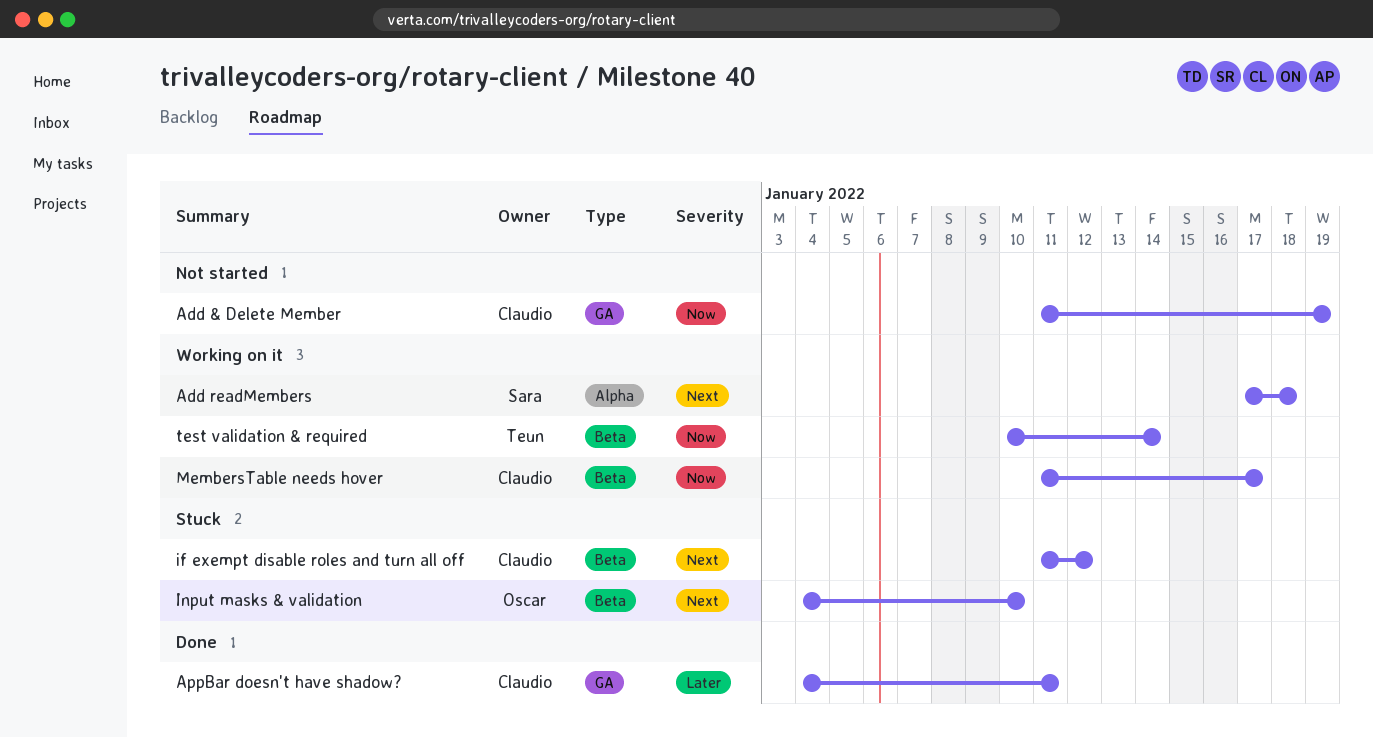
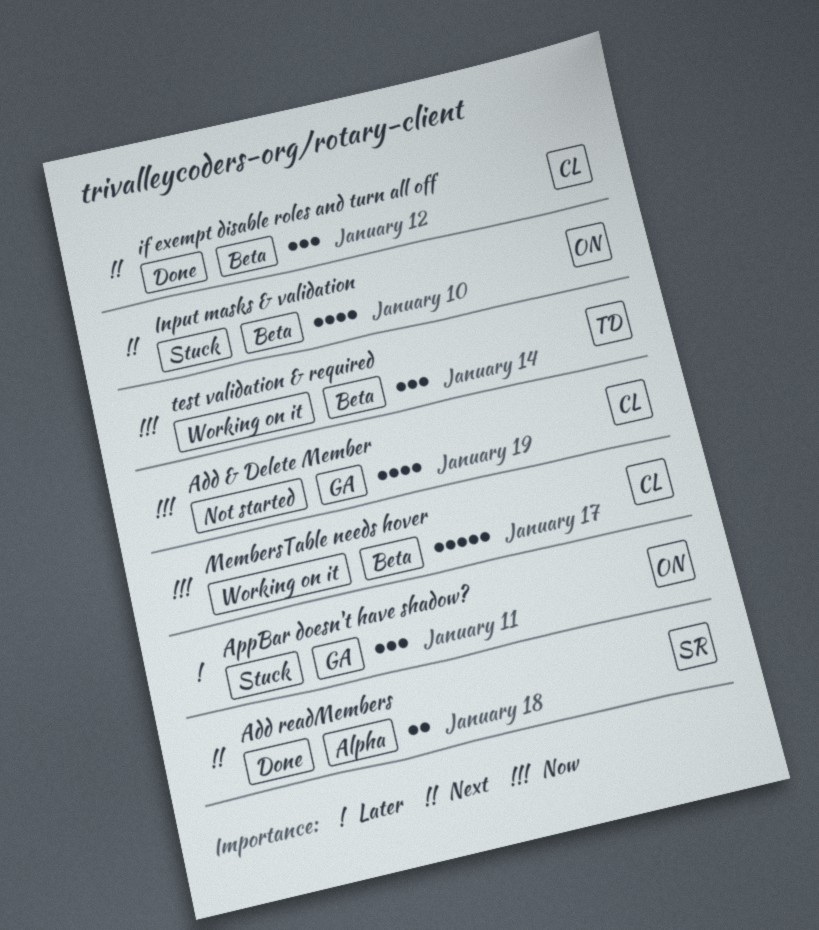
Add readMembers, status: Working on it -> Done
AppBar doesn't have shadow?, status: Done -> Stuck
AppBar doesn't have shadow?, owner: Claudio -> Oscar
if exempt disable roles and turn all off, status: Stuck -> Done

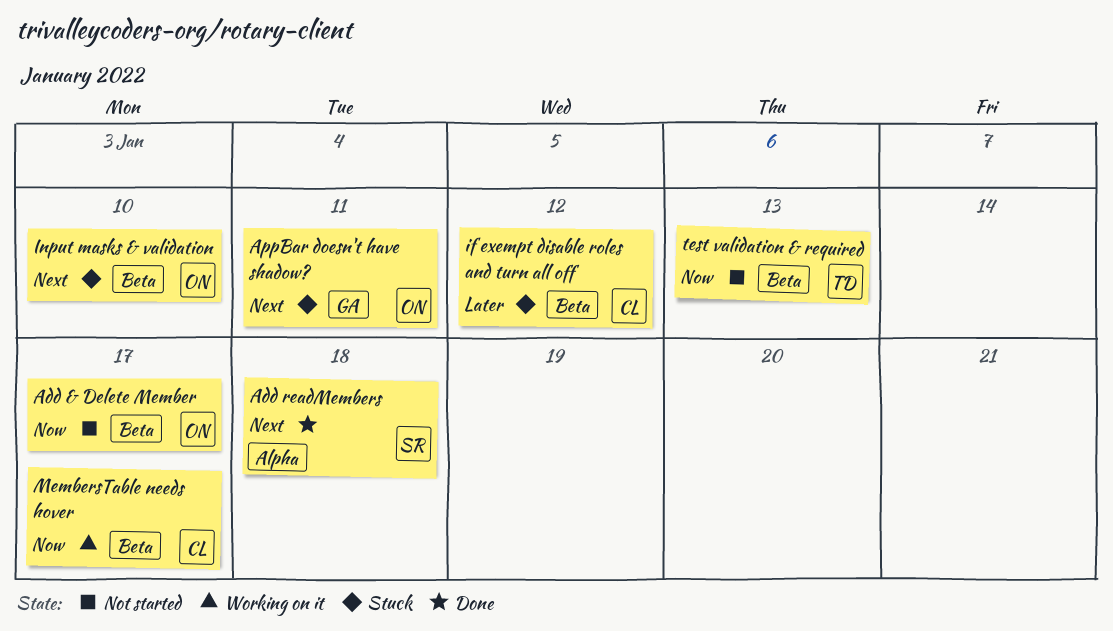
Add & Delete Member, owner: CL -> ON
Add & Delete Member, label: GA -> Beta
Add & Delete Member, due: Jan 19 -> Jan 17
AppBar doesn't have shadow?, priority: Later -> Next
if exempt disable roles and turn all off, status: Done -> Stuck
if exempt disable roles and turn all off, priority: Next -> Later
test validation & required, status: Working on it -> Not started
test validation & required, due: Jan 14 -> Jan 13

